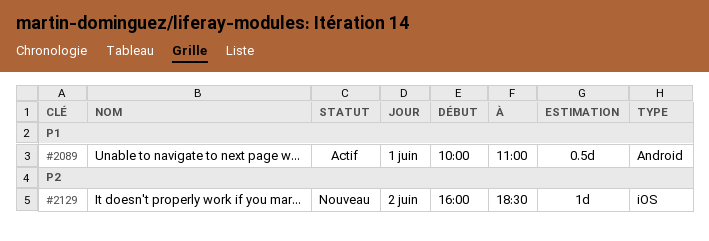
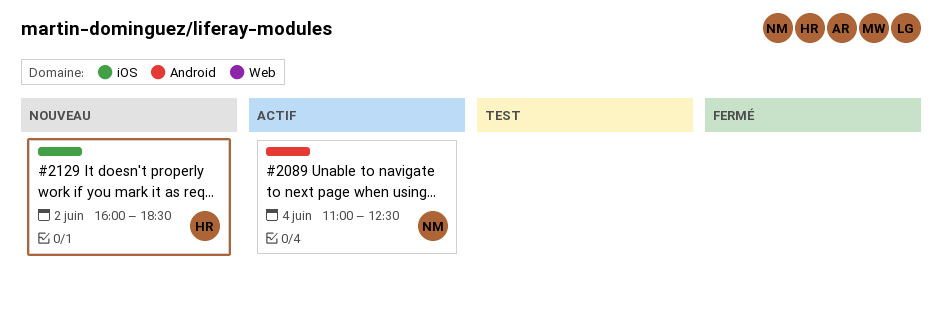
#2089, day: Jun 1 -> Jun 4
#2089, begins: 10:00 -> 11:00
#2089, ends: 11:00 -> 12:30

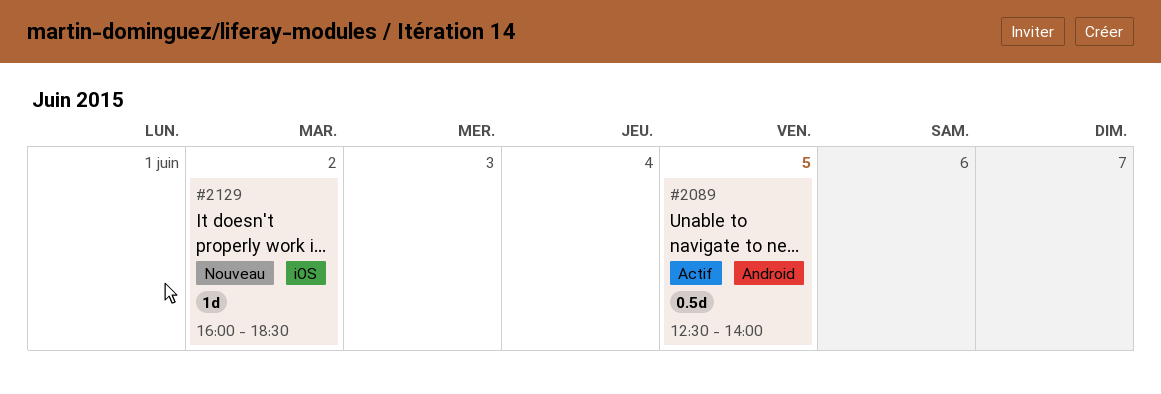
#2089, day: Jun 4 -> Jun 5
#2089, begins: 11:00 -> 12:30
#2089, ends: 12:30 -> 14:00

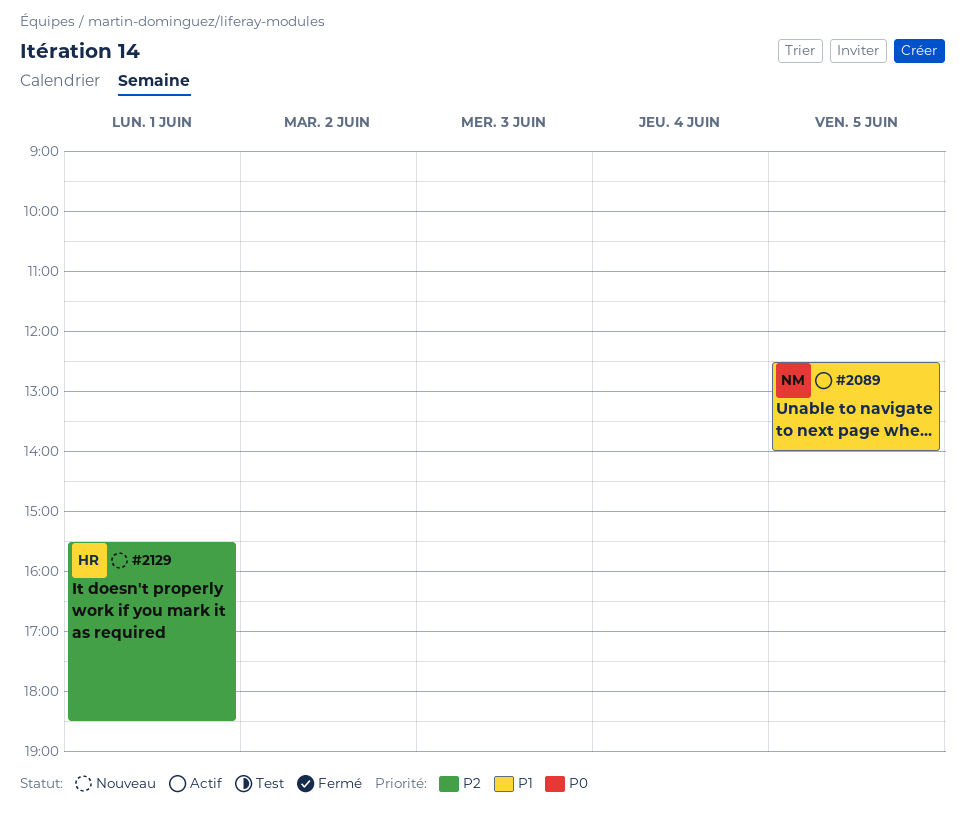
#2129, day: Jun 2 -> Jun 1
#2129, begins: 16:00 -> 15:30

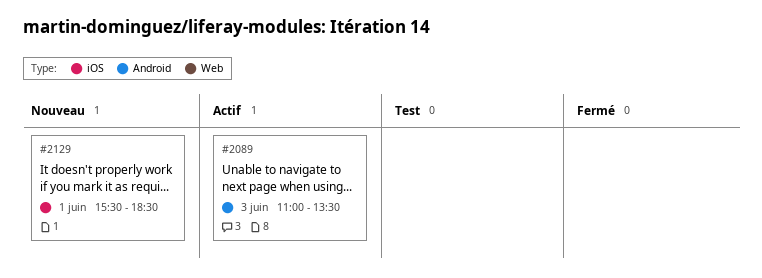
#2089, day: Jun 5 -> Jun 3
#2089, begins: 12:30 -> 11:00
#2089, ends: 14:00 -> 13:30

